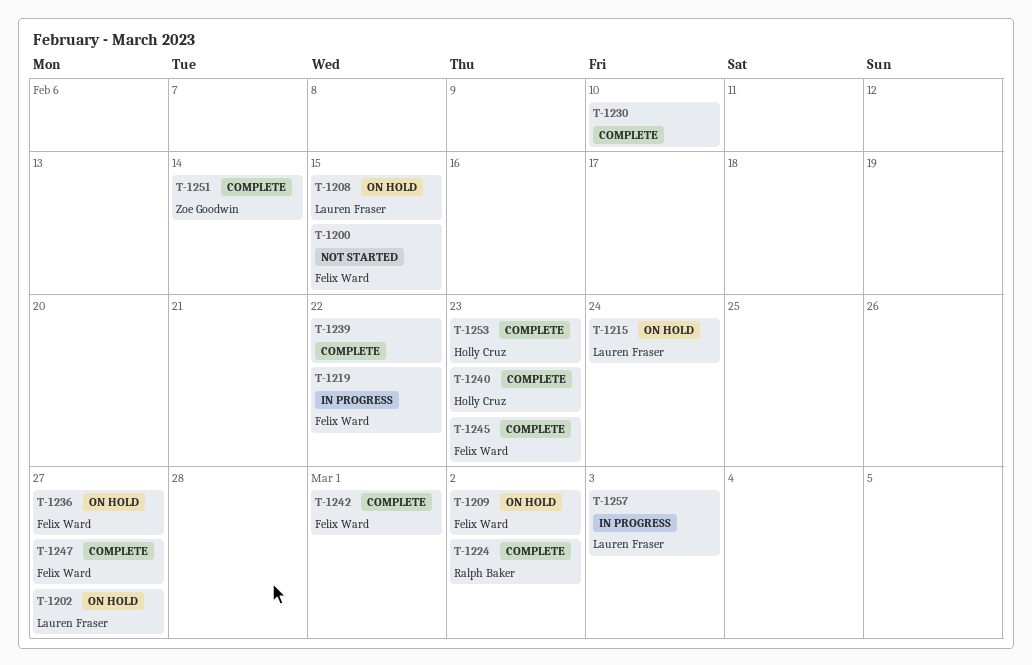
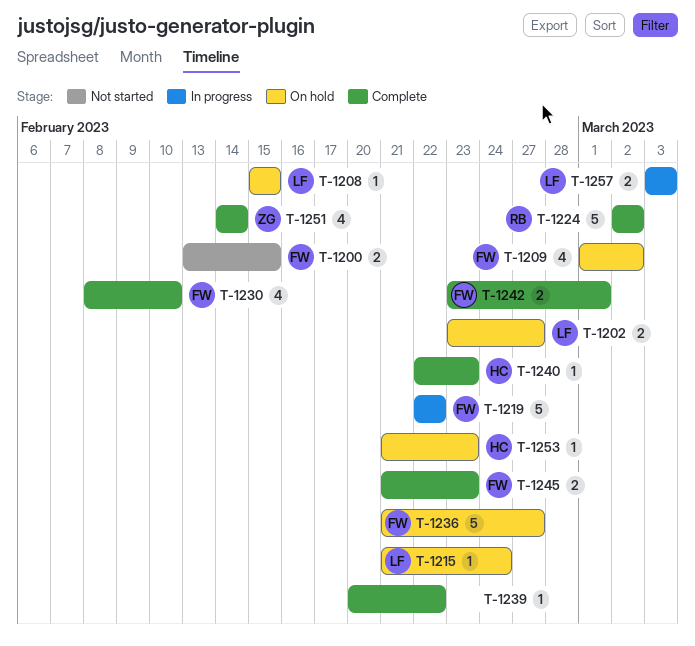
T-1230, owner: none -> Felix Ward
T-1247: present -> none
T-1253, status: Complete -> On hold

